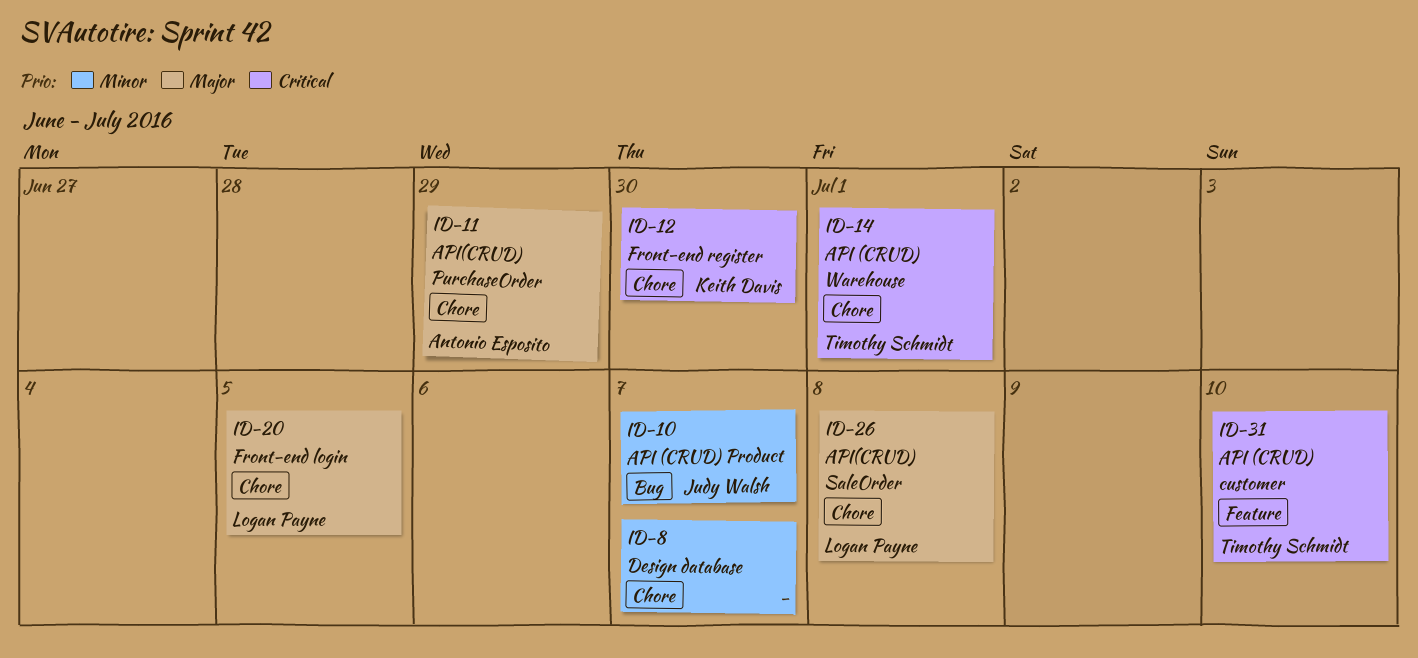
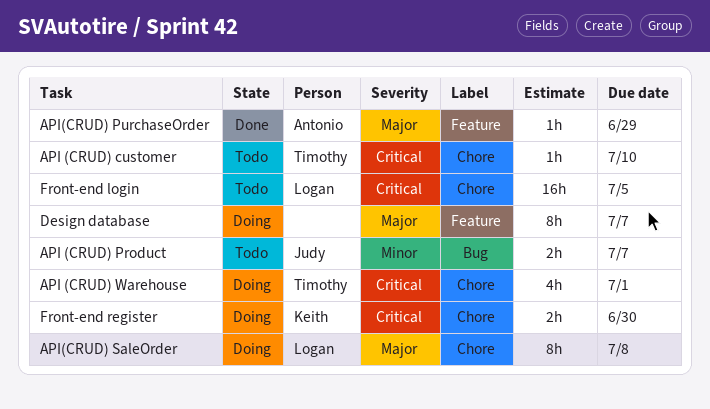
API (CRUD) customer, label: Feature -> Chore
API(CRUD) PurchaseOrder, label: Chore -> Feature
Design database, priority: Minor -> Major
Design database, label: Chore -> Feature
Front-end login, priority: Major -> Critical

